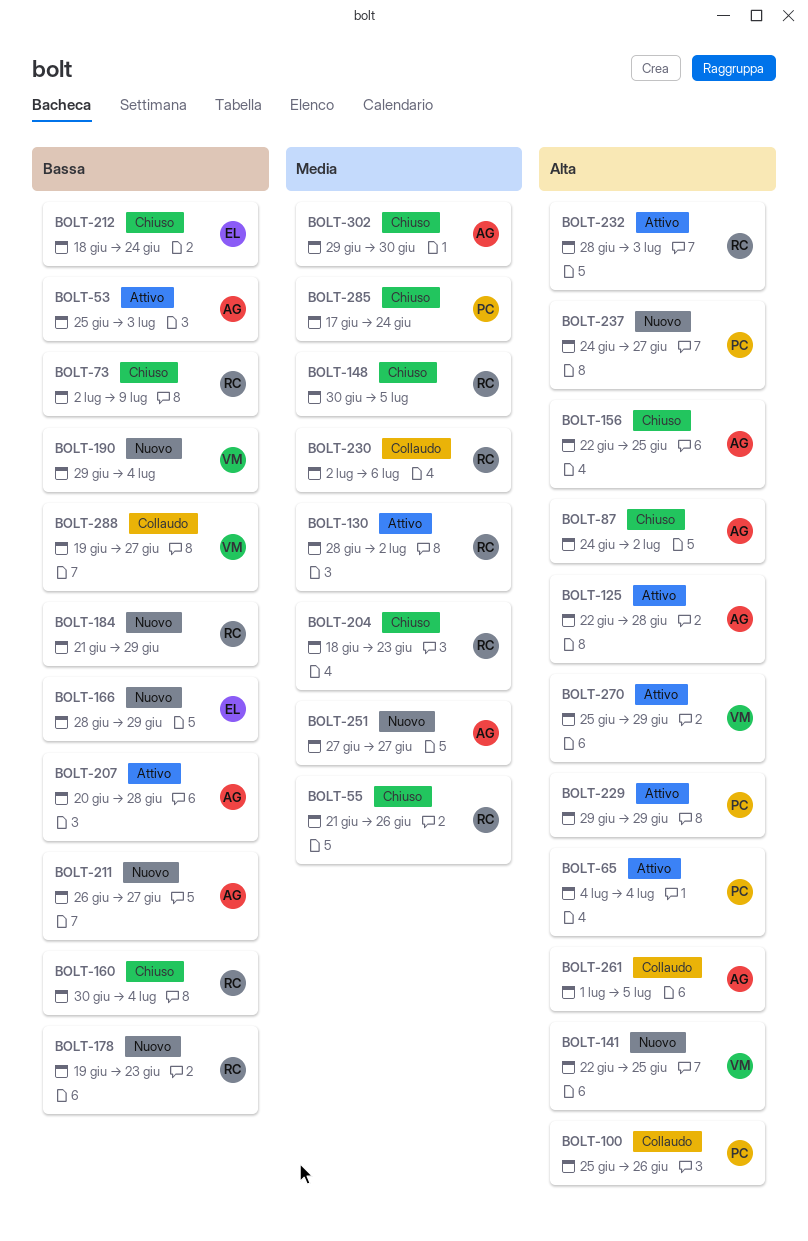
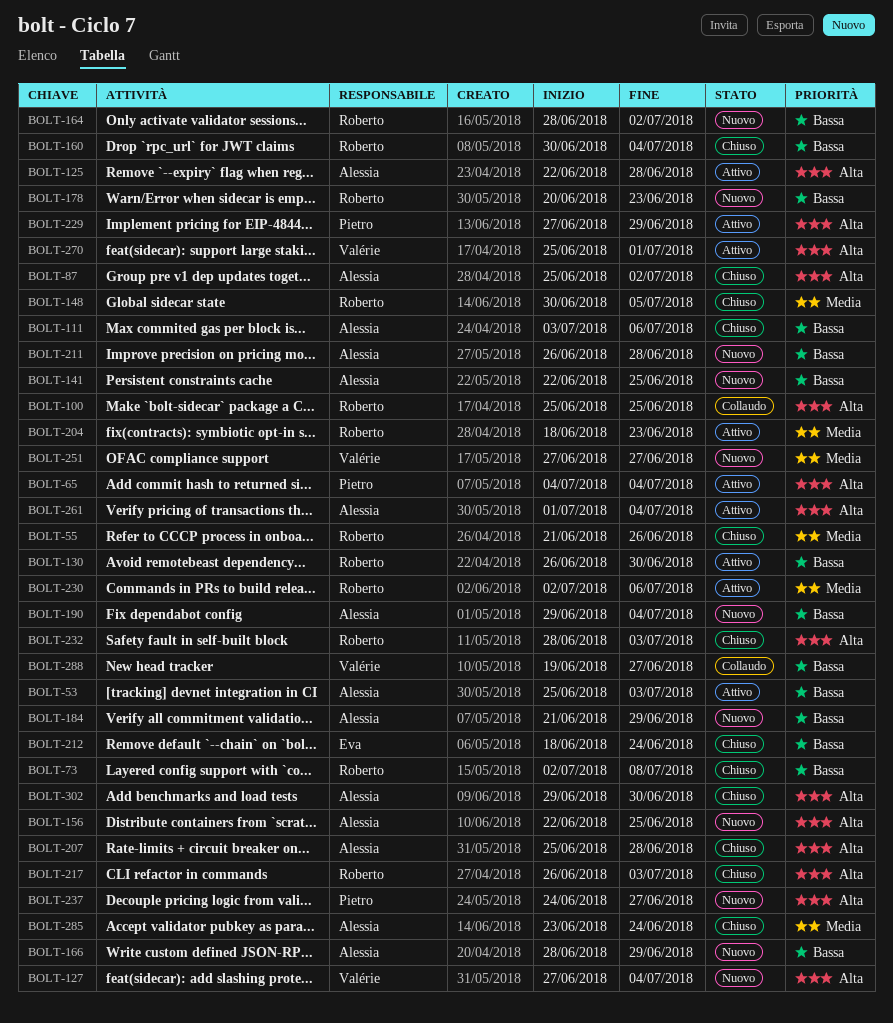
BOLT-73, due: Jul 9 -> Jul 8
BOLT-87, start: Jun 24 -> Jun 25
BOLT-100, owner: Pietro -> Roberto
BOLT-100, due: Jun 26 -> Jun 25
BOLT-111: none -> present
BOLT-127: none -> present
BOLT-130, priority: Media -> Bassa
BOLT-130, start: Jun 28 -> Jun 26
BOLT-130, due: Jul 2 -> Jun 30
BOLT-141, owner: Valérie -> Alessia
BOLT-141, priority: Alta -> Bassa
BOLT-156, status: Chiuso -> Nuovo
BOLT-164: none -> present
BOLT-166, owner: Eva -> Alessia
BOLT-178, start: Jun 19 -> Jun 20
BOLT-184, owner: Roberto -> Alessia
BOLT-190, owner: Valérie -> Alessia
BOLT-204, status: Chiuso -> Attivo
BOLT-207, status: Attivo -> Chiuso
BOLT-207, priority: Bassa -> Alta
BOLT-207, start: Jun 20 -> Jun 25
BOLT-211, due: Jun 27 -> Jun 28
BOLT-217: none -> present
BOLT-229, start: Jun 29 -> Jun 27
BOLT-230, status: Collaudo -> Attivo
BOLT-232, status: Attivo -> Chiuso
BOLT-251, owner: Alessia -> Valérie
BOLT-261, status: Collaudo -> Attivo
BOLT-261, due: Jul 5 -> Jul 4
BOLT-270, due: Jun 29 -> Jul 1
BOLT-285, owner: Pietro -> Alessia
BOLT-285, start: Jun 17 -> Jun 23
BOLT-302, priority: Media -> Alta

